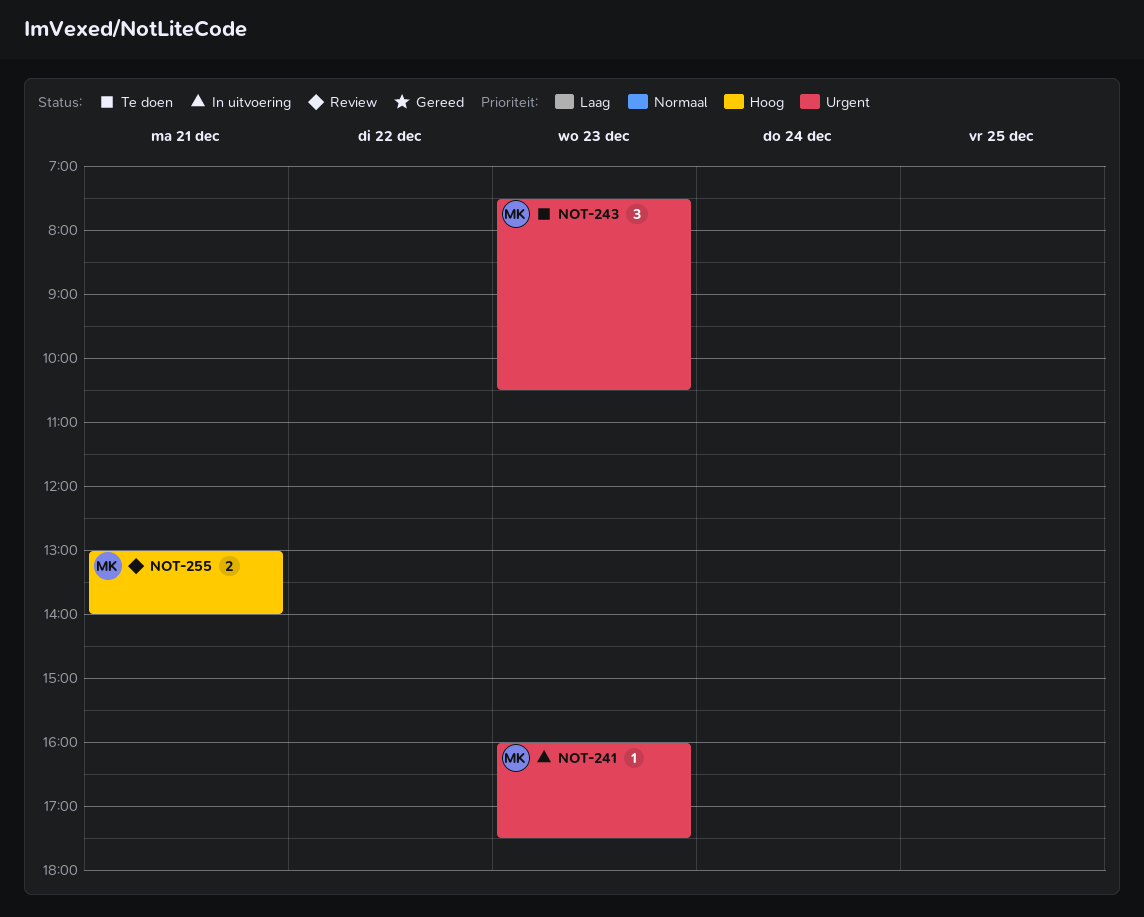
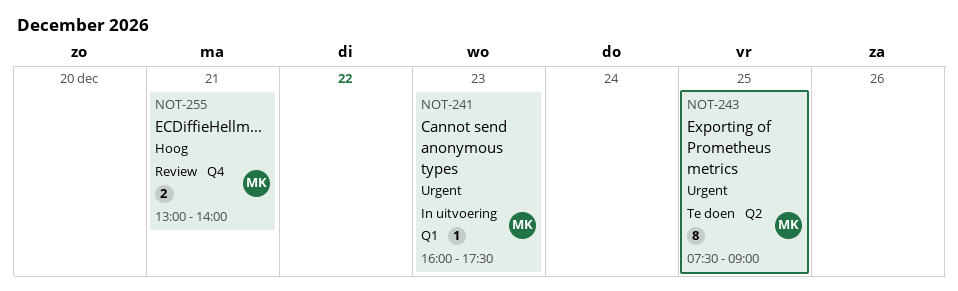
NOT-243, estimate: 3 -> 8
NOT-243, day: Dec 23 -> Dec 25
NOT-243, ends: 10:30 -> 09:00

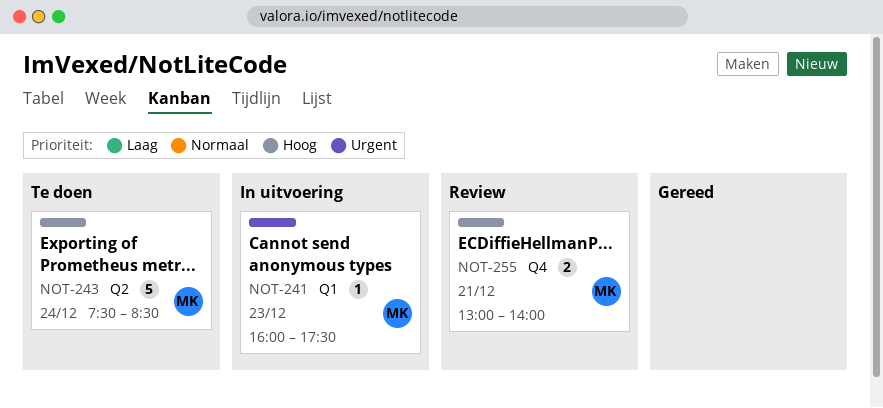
NOT-243, priority: Urgent -> Hoog
NOT-243, estimate: 8 -> 5
NOT-243, day: Dec 25 -> Dec 24
NOT-243, ends: 09:00 -> 08:30

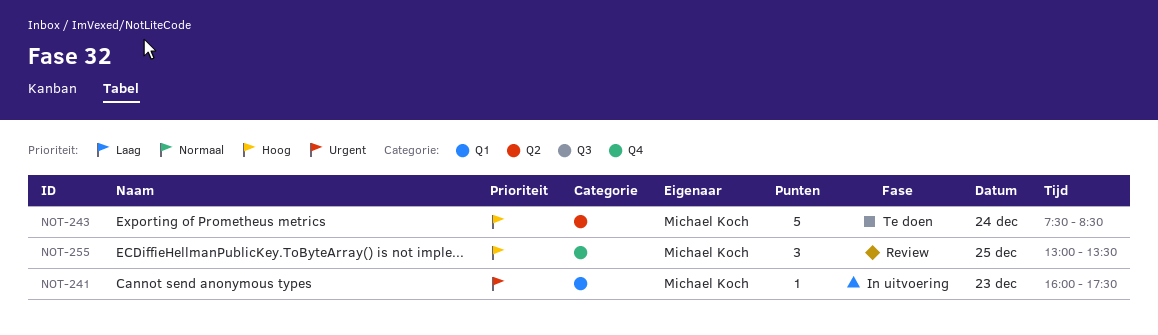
NOT-255, estimate: 2 -> 3
NOT-255, day: Dec 21 -> Dec 25
NOT-255, ends: 14:00 -> 13:30

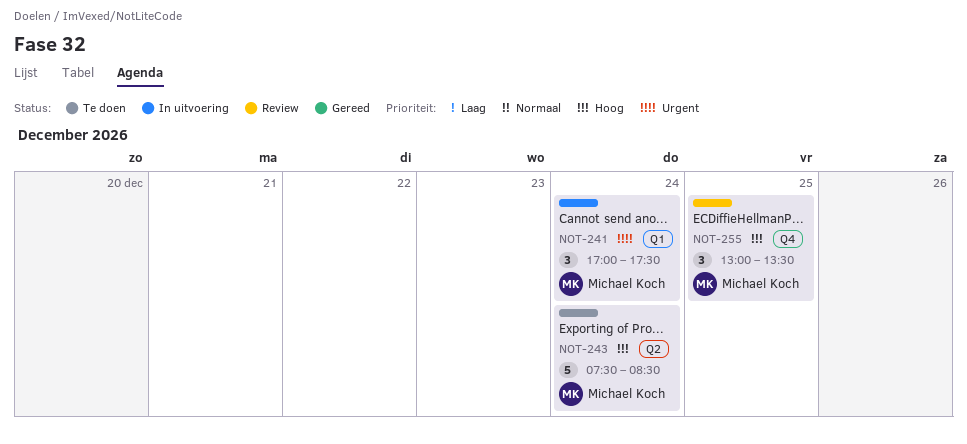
NOT-241, estimate: 1 -> 3
NOT-241, day: Dec 23 -> Dec 24
NOT-241, begins: 16:00 -> 17:00

